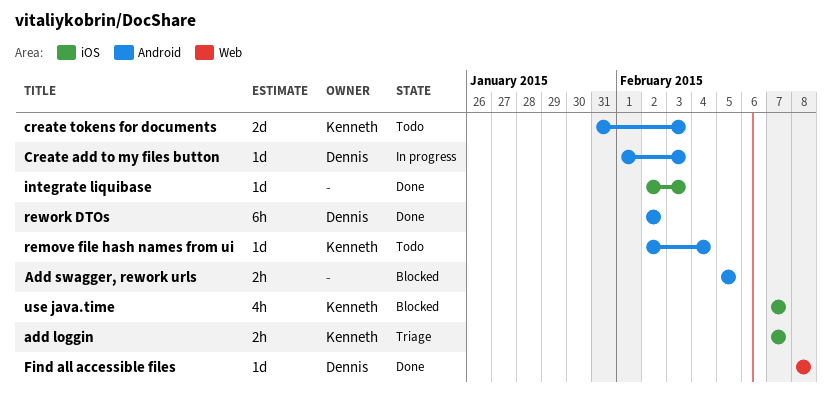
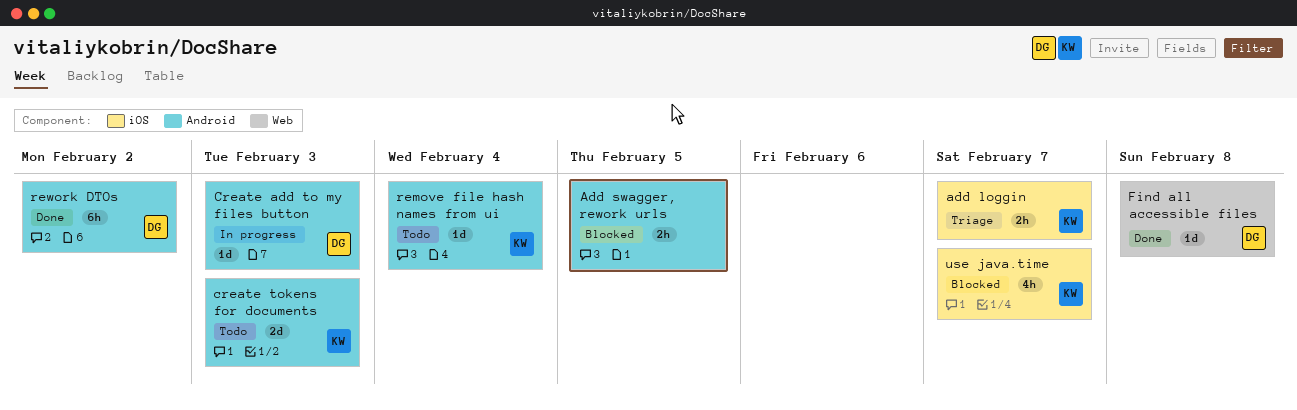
integrate liquibase: present -> none

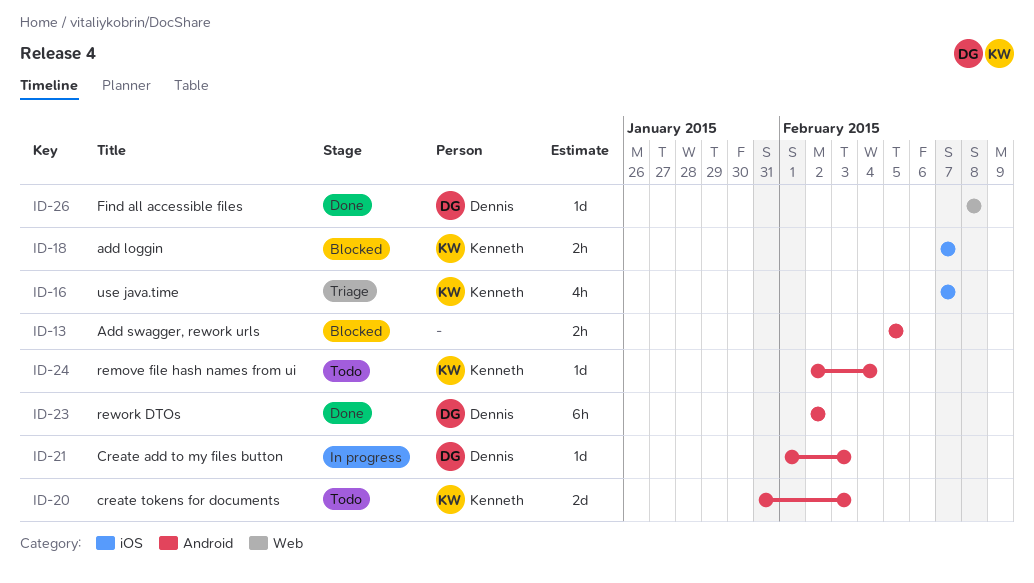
add loggin, status: Triage -> Blocked
use java.time, status: Blocked -> Triage

